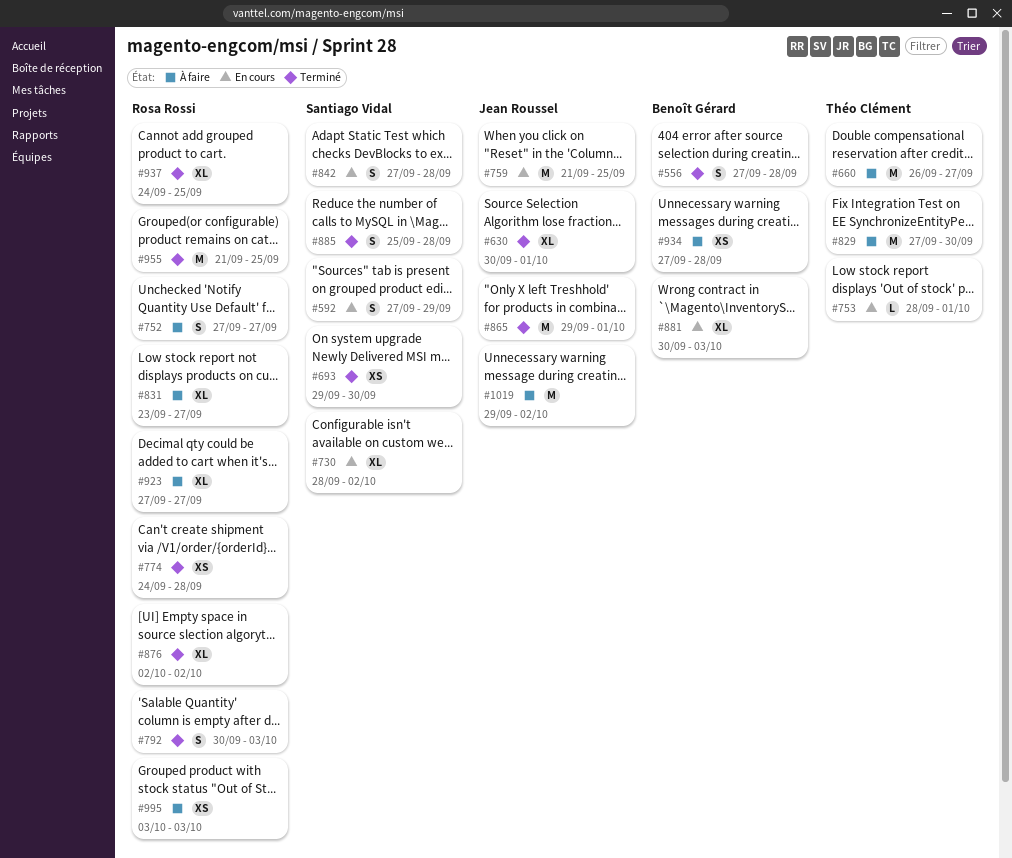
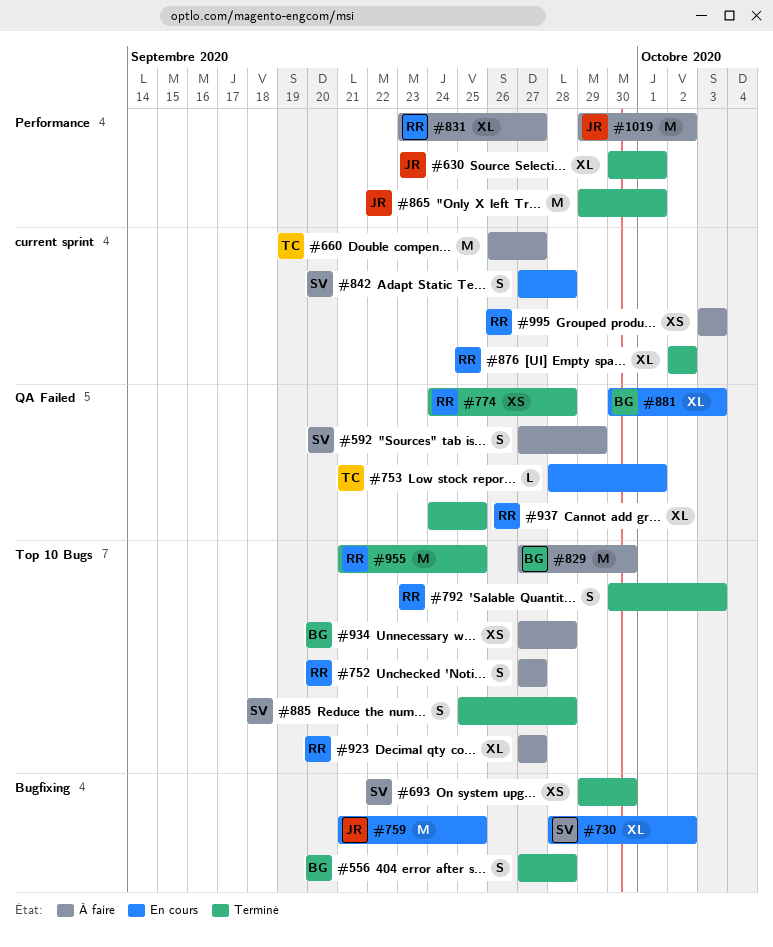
#592, status: En cours -> À faire
#829, owner: Théo Clément -> Benoît Gérard

